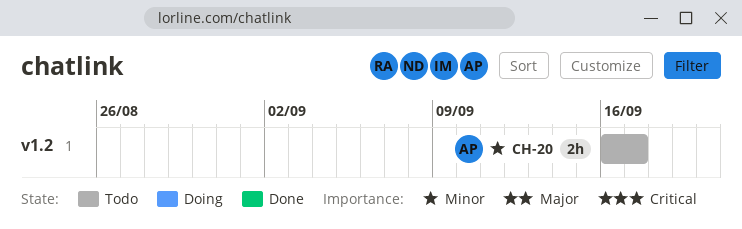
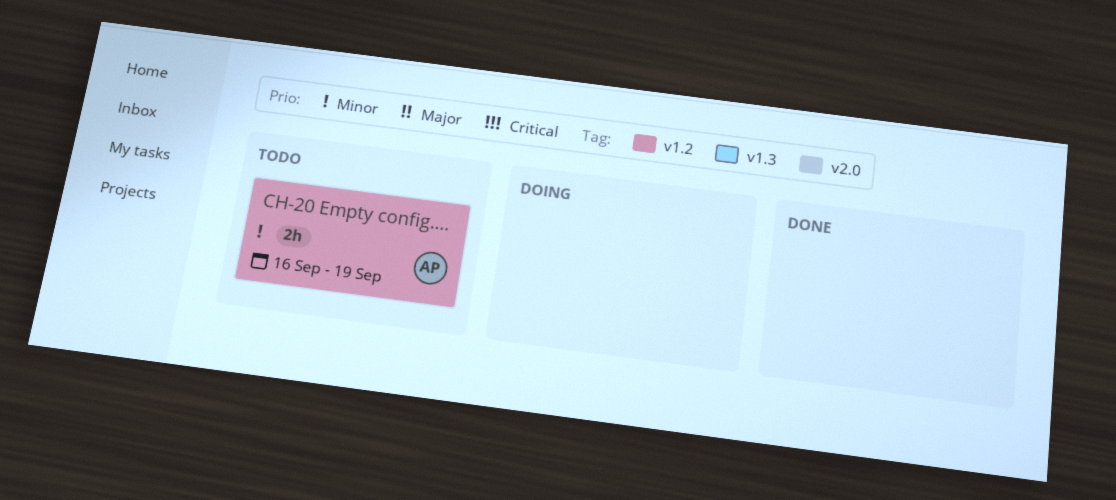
CH-20, due: Sep 17 -> Sep 19

